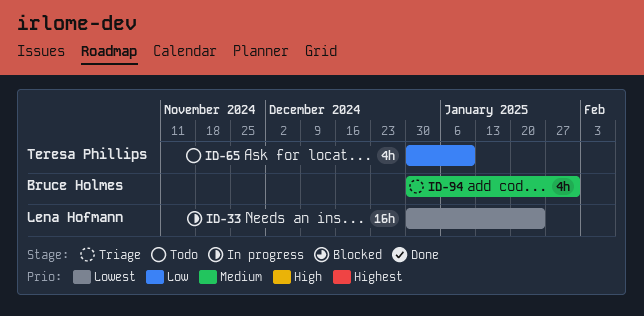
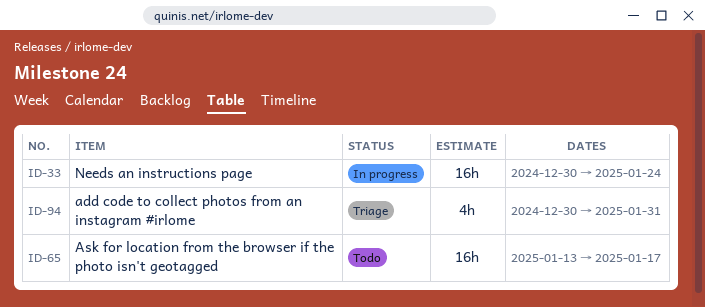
ID-65, estimate: 4h -> 16h
ID-65, start: Dec 30 -> Jan 13
ID-65, due: Jan 10 -> Jan 17

